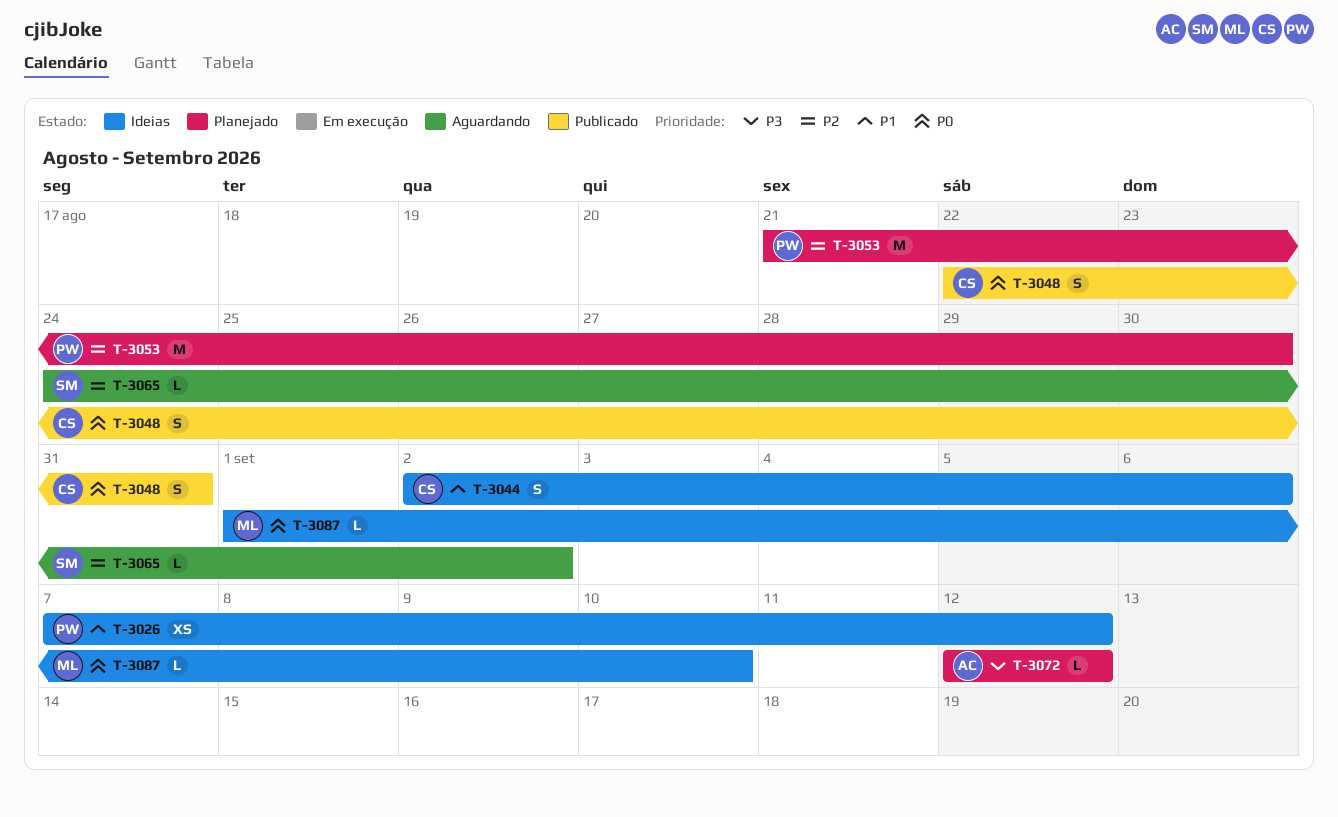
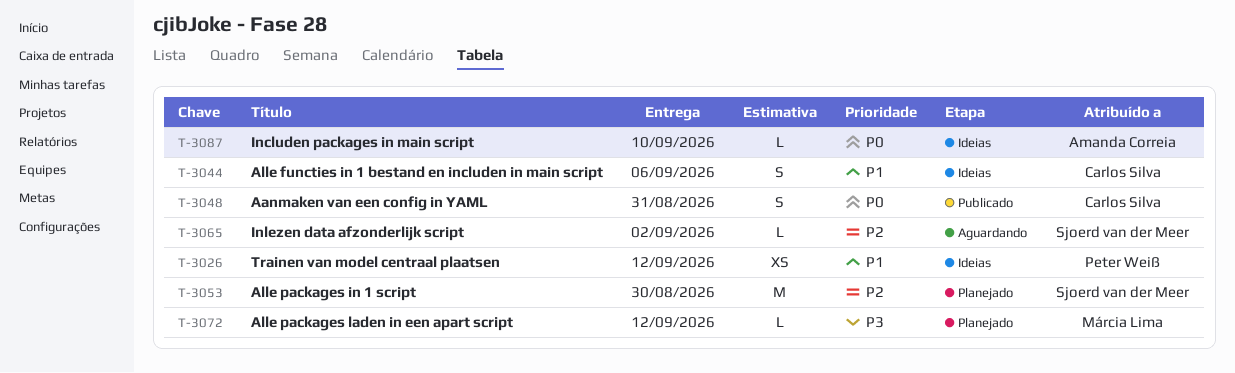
T-3053, owner: Peter Weiß -> Sjoerd van der Meer
T-3072, owner: Amanda Correia -> Márcia Lima
T-3087, owner: Márcia Lima -> Amanda Correia

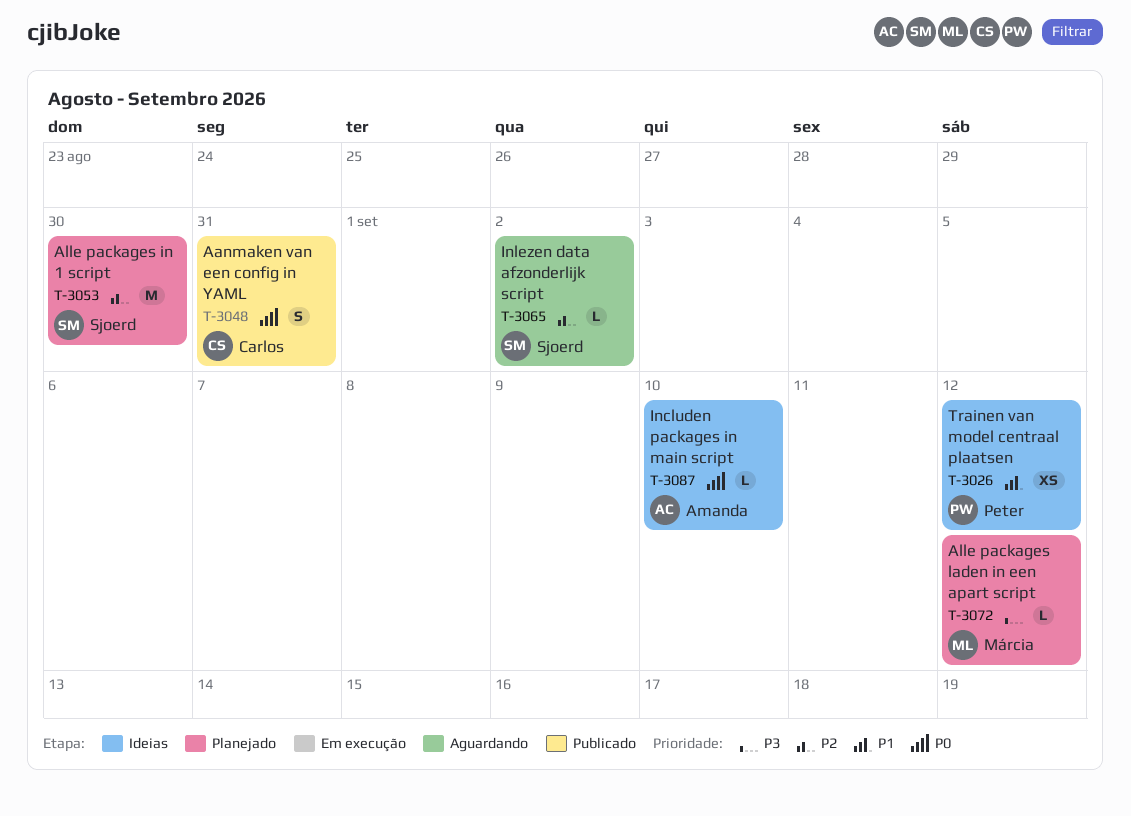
T-3044: present -> none

